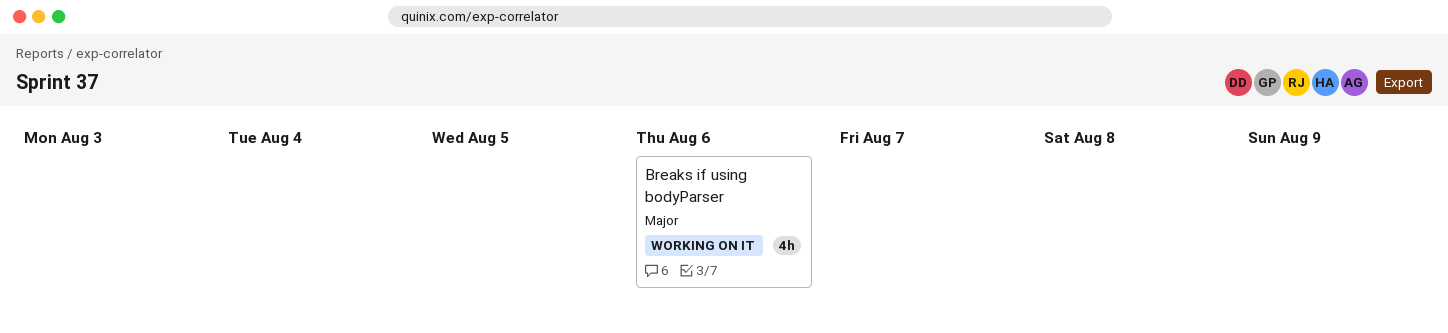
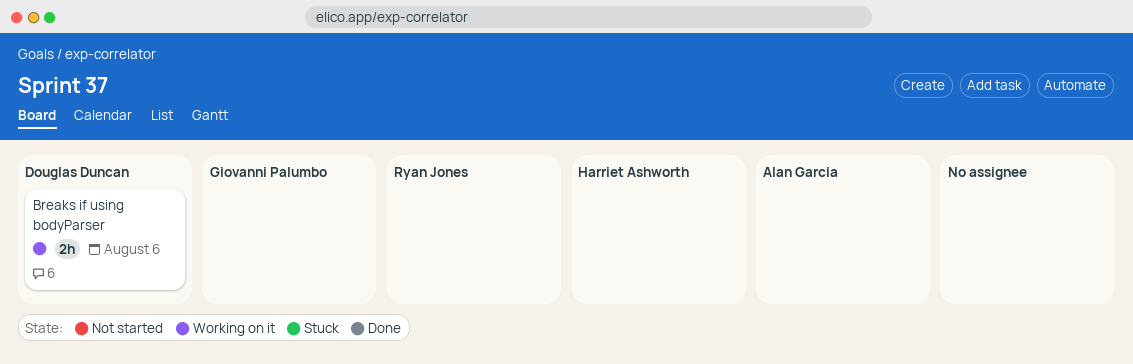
Breaks if using bodyParser, estimate: 4h -> 2h

